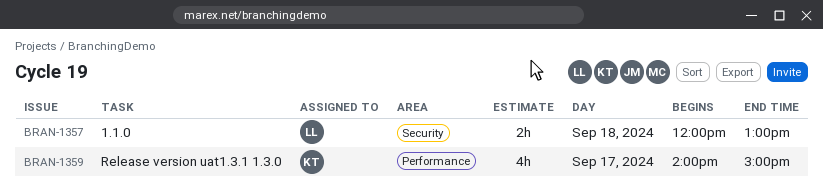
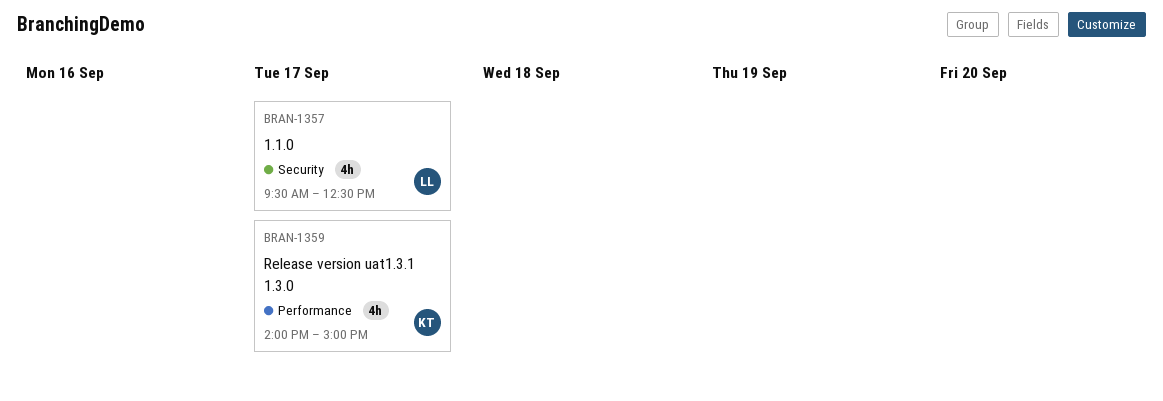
BRAN-1357, estimate: 2h -> 4h
BRAN-1357, day: Sep 18 -> Sep 17
BRAN-1357, begins: 12:00 -> 09:30
BRAN-1357, ends: 13:00 -> 12:30

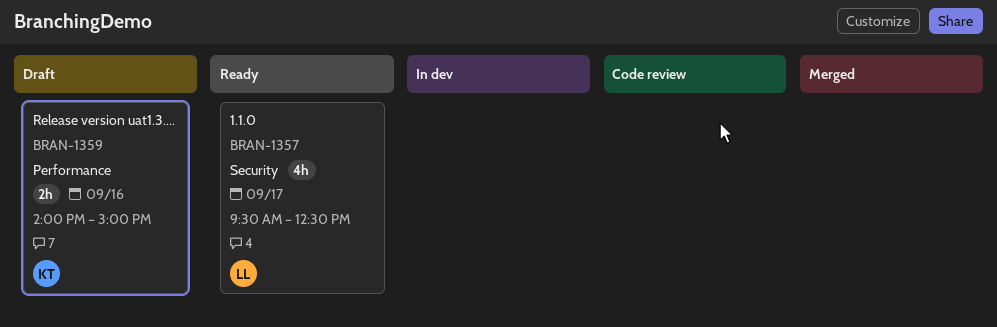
BRAN-1359, estimate: 4h -> 2h
BRAN-1359, day: Sep 17 -> Sep 16

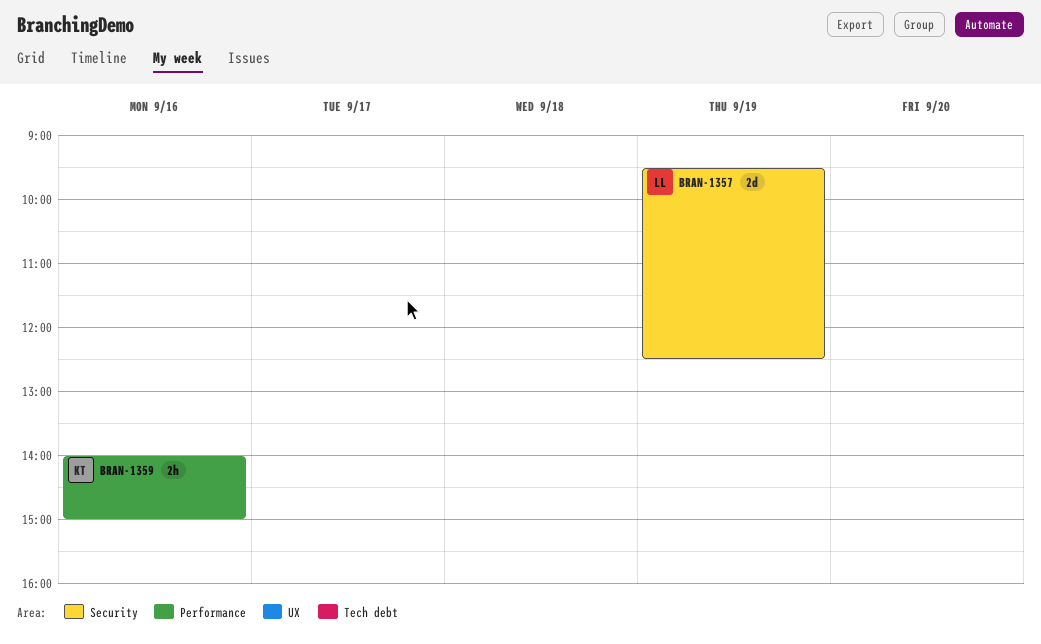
BRAN-1357, estimate: 4h -> 2d
BRAN-1357, day: Sep 17 -> Sep 19

